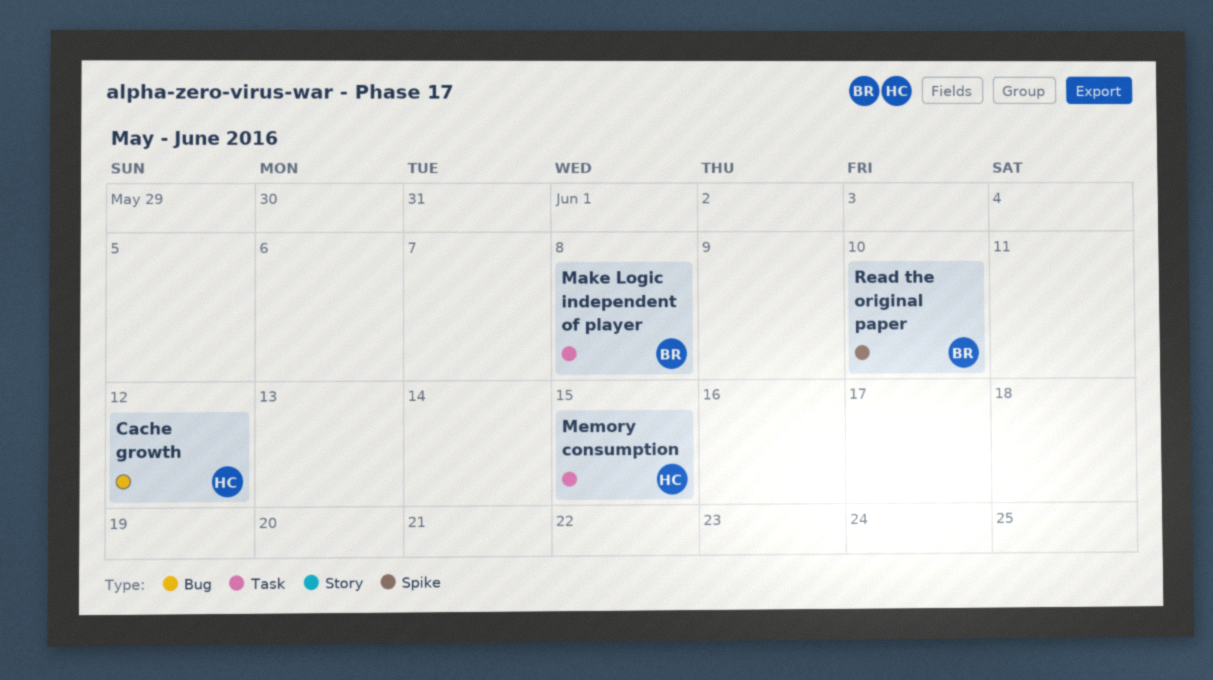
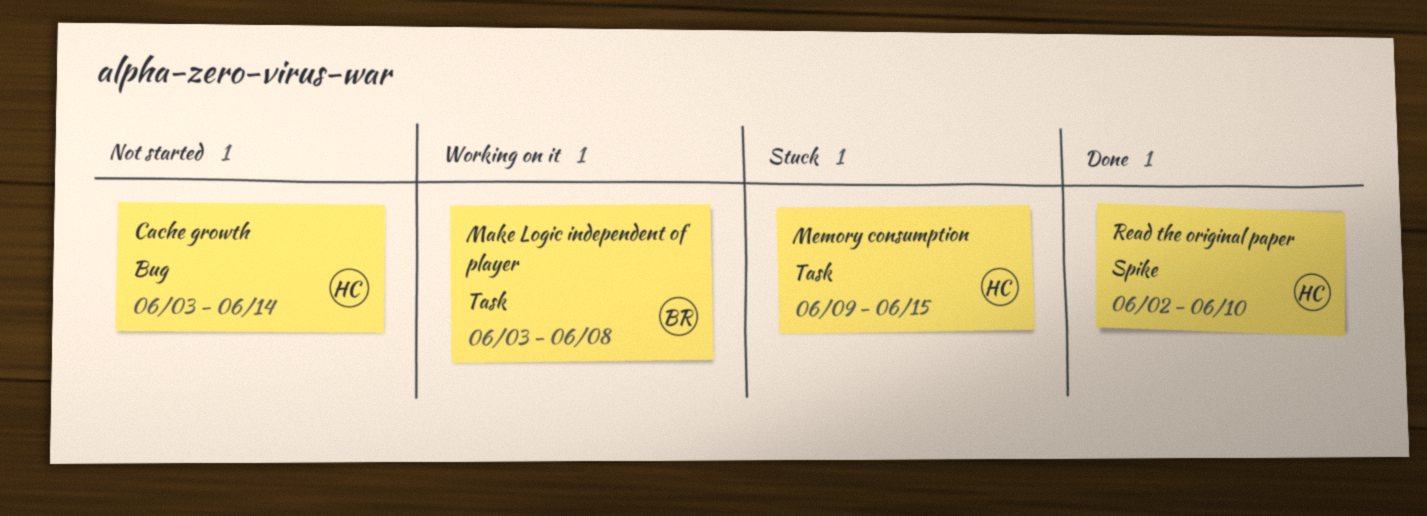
Cache growth, due: Jun 12 -> Jun 14
Read the original paper, owner: BR -> HC

